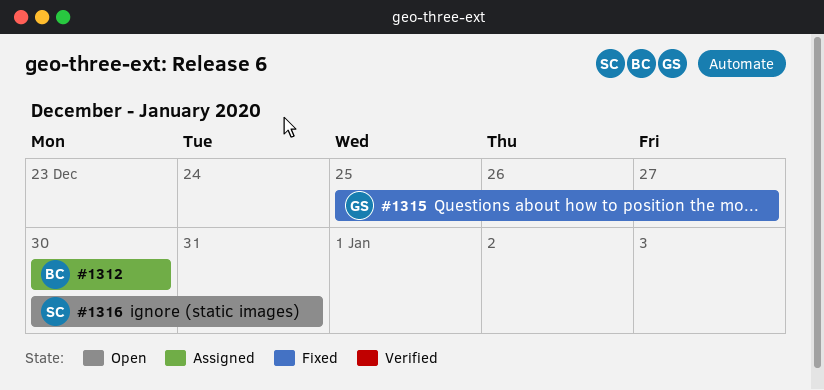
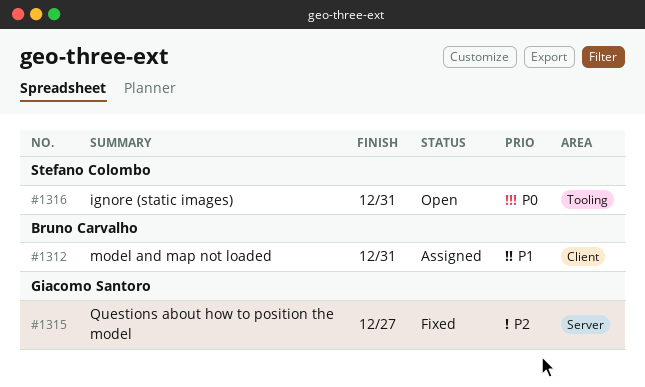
#1312, due: Dec 30 -> Dec 31

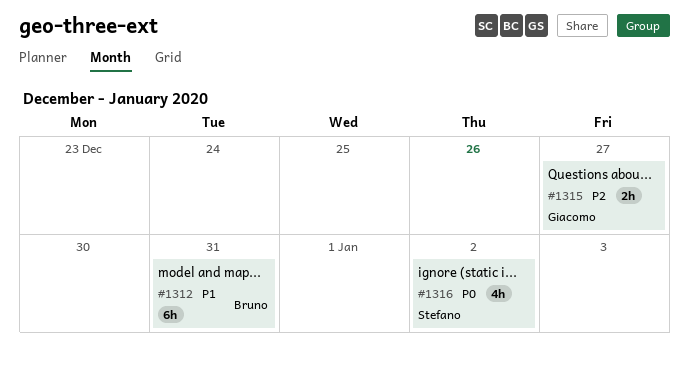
#1316, due: Dec 31 -> Jan 2

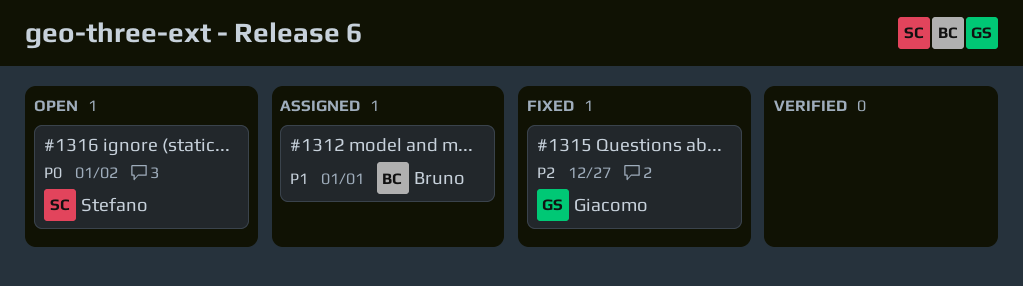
#1312, due: Dec 31 -> Jan 1

